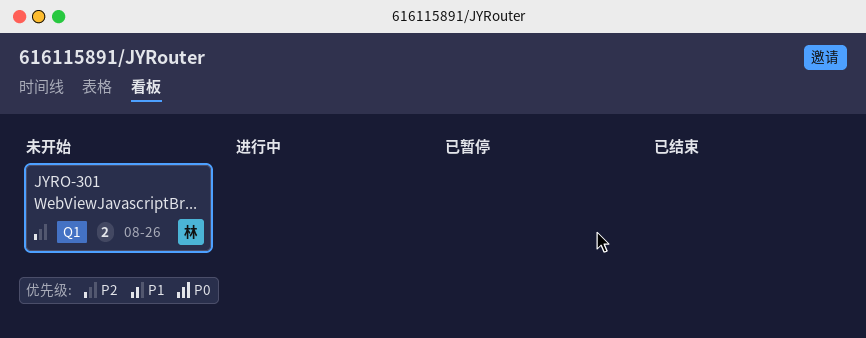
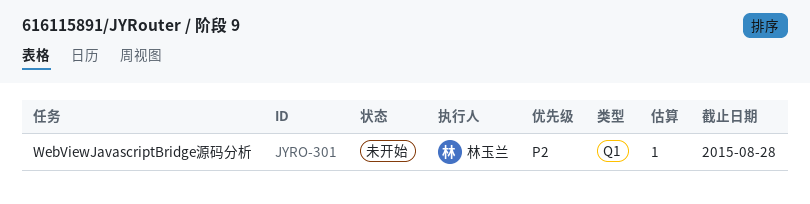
JYRO-301, estimate: 2 -> 1
JYRO-301, due: Aug 26 -> Aug 28

